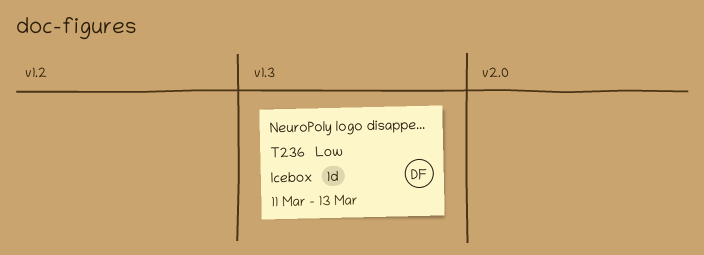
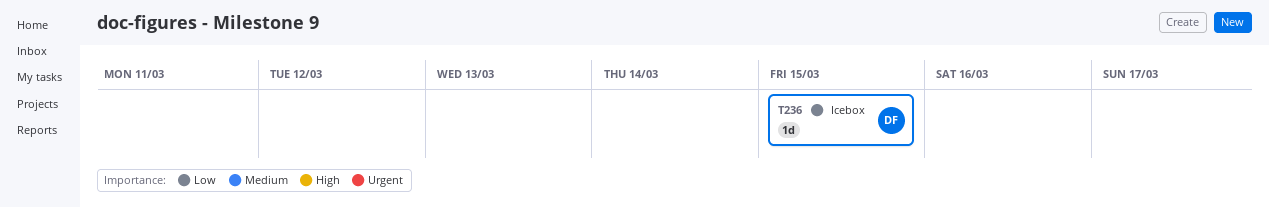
T236, due: Mar 13 -> Mar 15

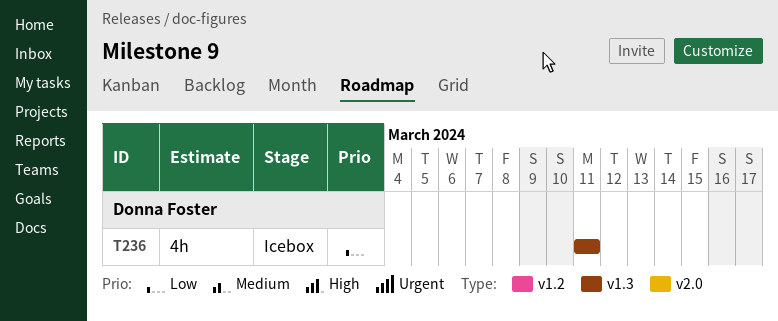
T236, estimate: 1d -> 4h
T236, due: Mar 15 -> Mar 11

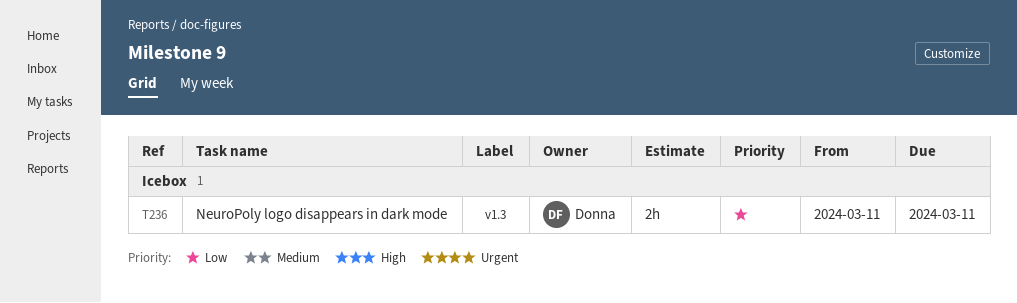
T236, estimate: 4h -> 2h

